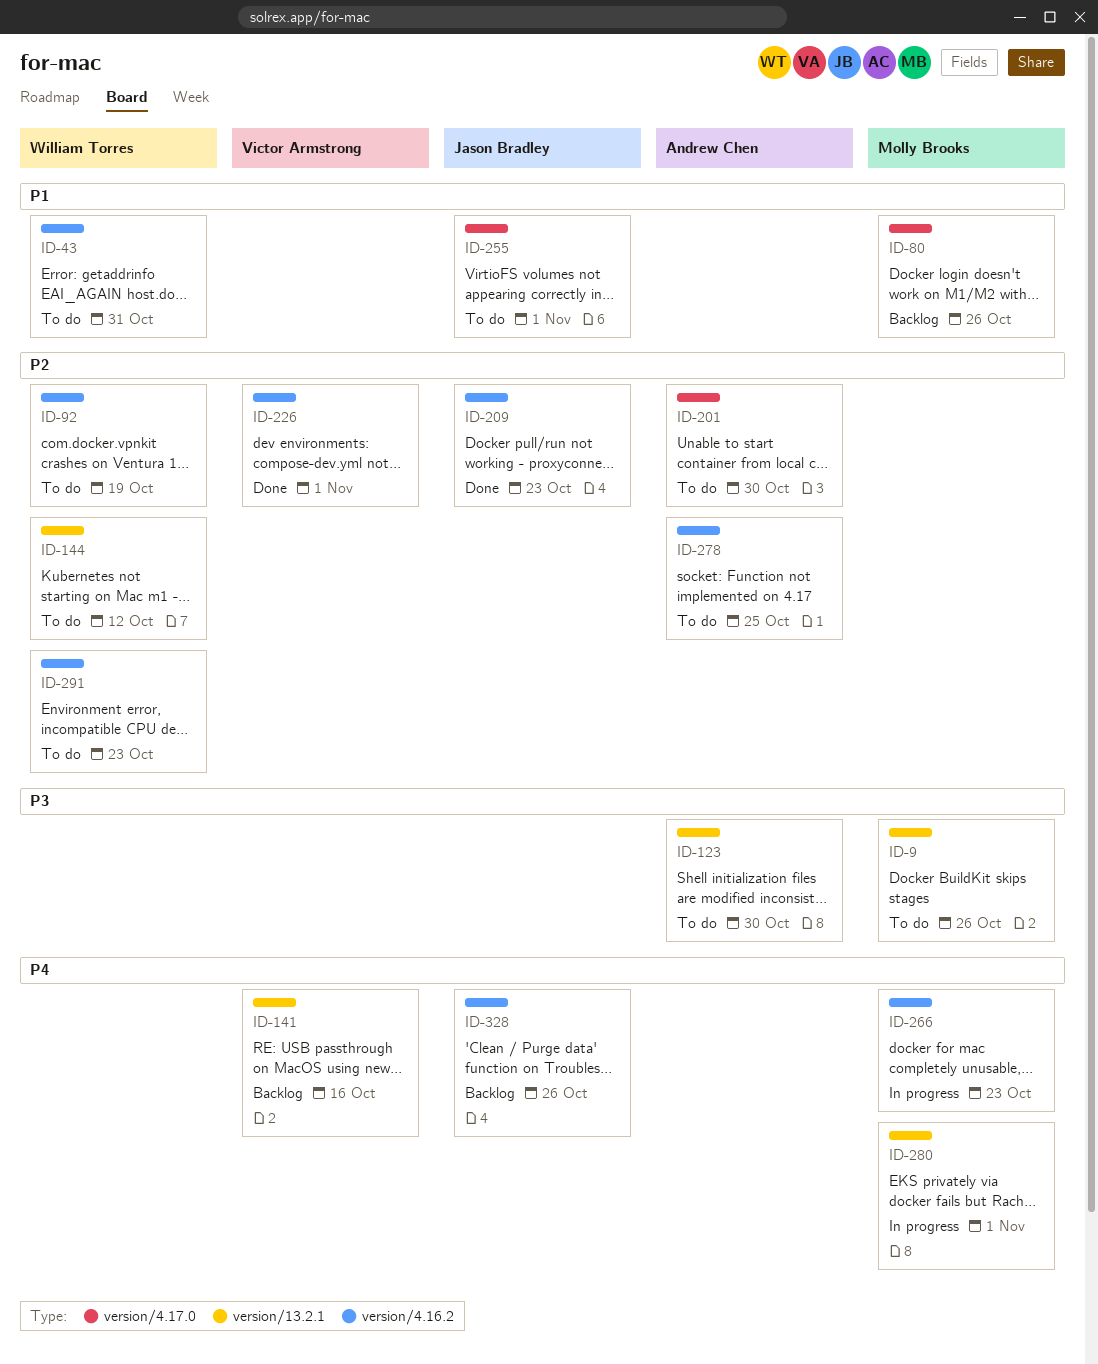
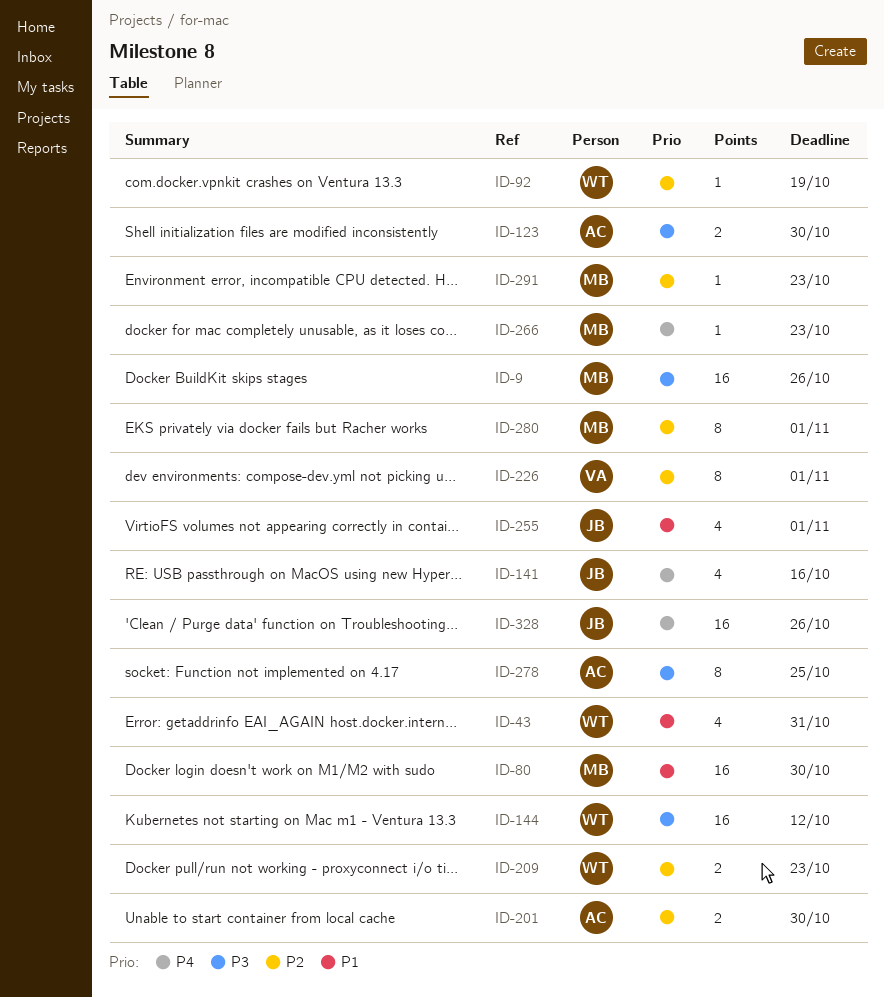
ID-80, due: Oct 26 -> Oct 30
ID-141, owner: Victor Armstrong -> Jason Bradley
ID-144, priority: P2 -> P3
ID-209, owner: Jason Bradley -> William Torres
ID-278, priority: P2 -> P3
ID-280, priority: P4 -> P2
ID-291, owner: William Torres -> Molly Brooks

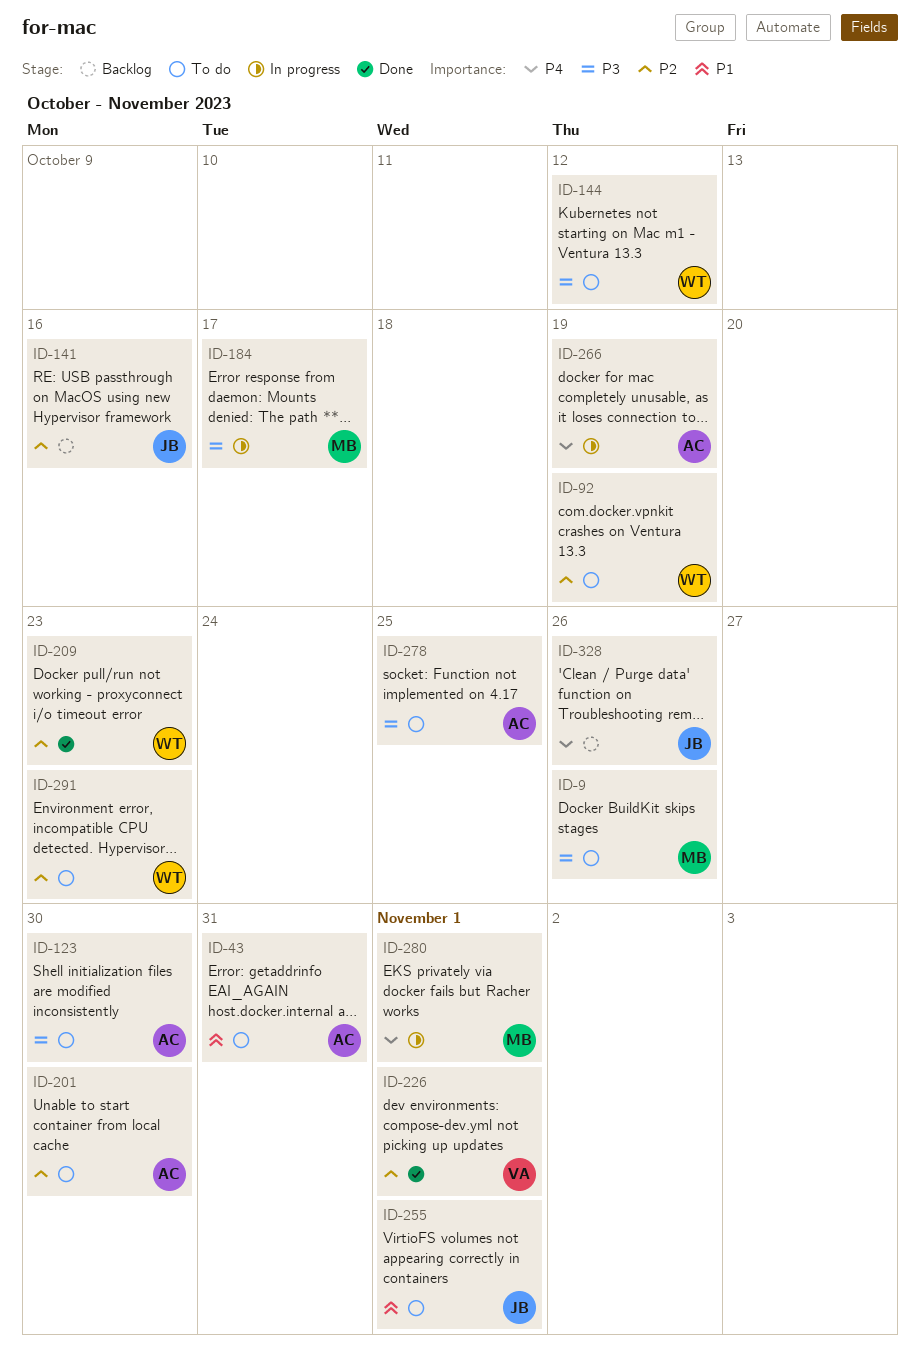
ID-43, owner: WT -> AC
ID-80: present -> none
ID-141, priority: P4 -> P2
ID-184: none -> present
ID-266, owner: MB -> AC
ID-266, due: Oct 23 -> Oct 19
ID-280, priority: P2 -> P4
ID-291, owner: MB -> WT

